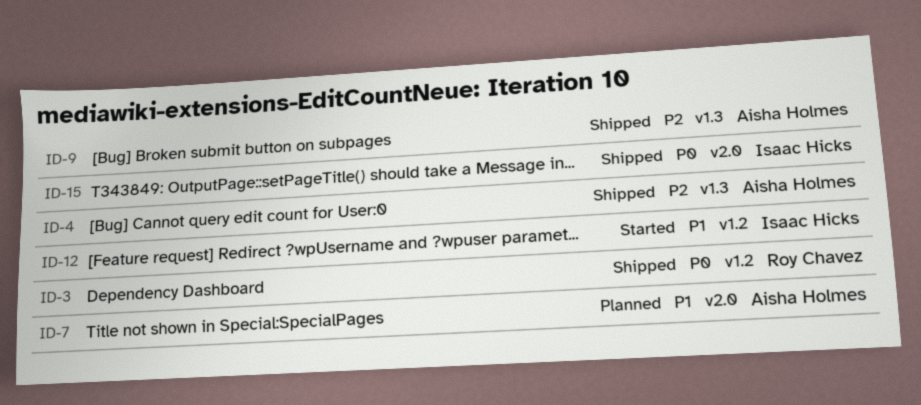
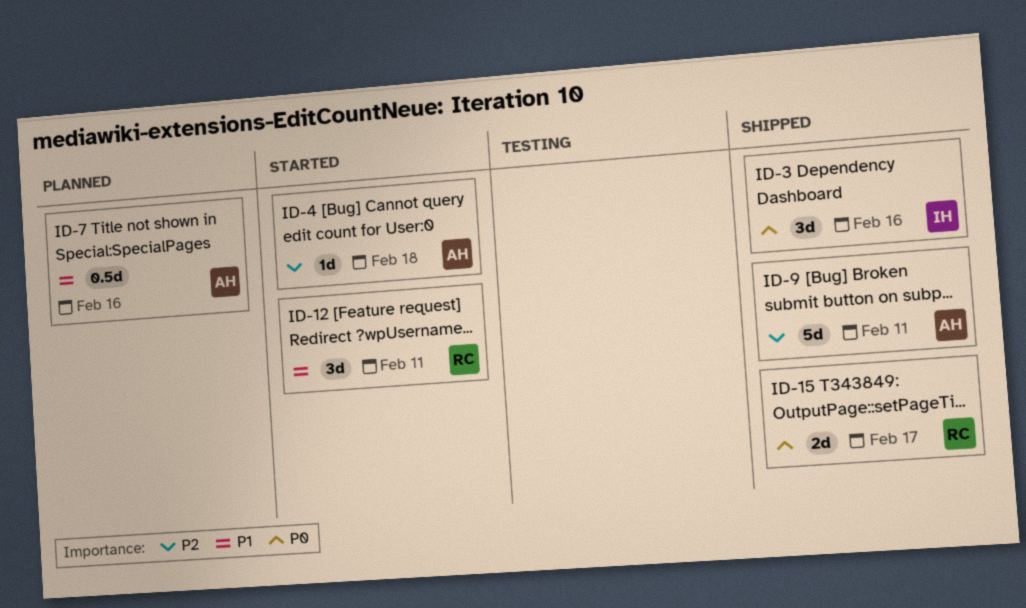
ID-3, owner: Roy Chavez -> Isaac Hicks
ID-4, status: Shipped -> Started
ID-12, owner: Isaac Hicks -> Roy Chavez
ID-15, owner: Isaac Hicks -> Roy Chavez

